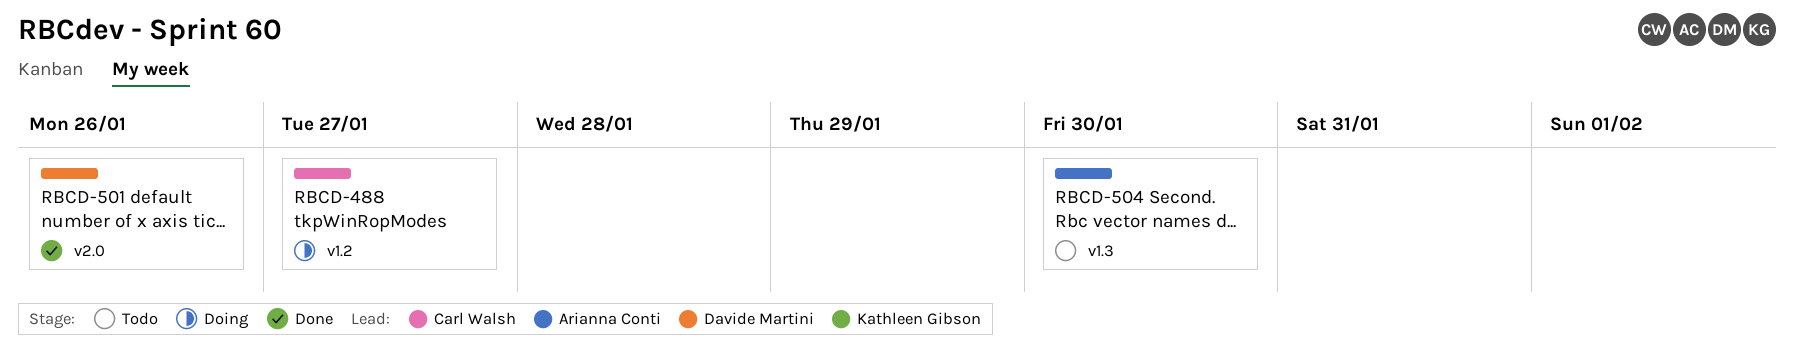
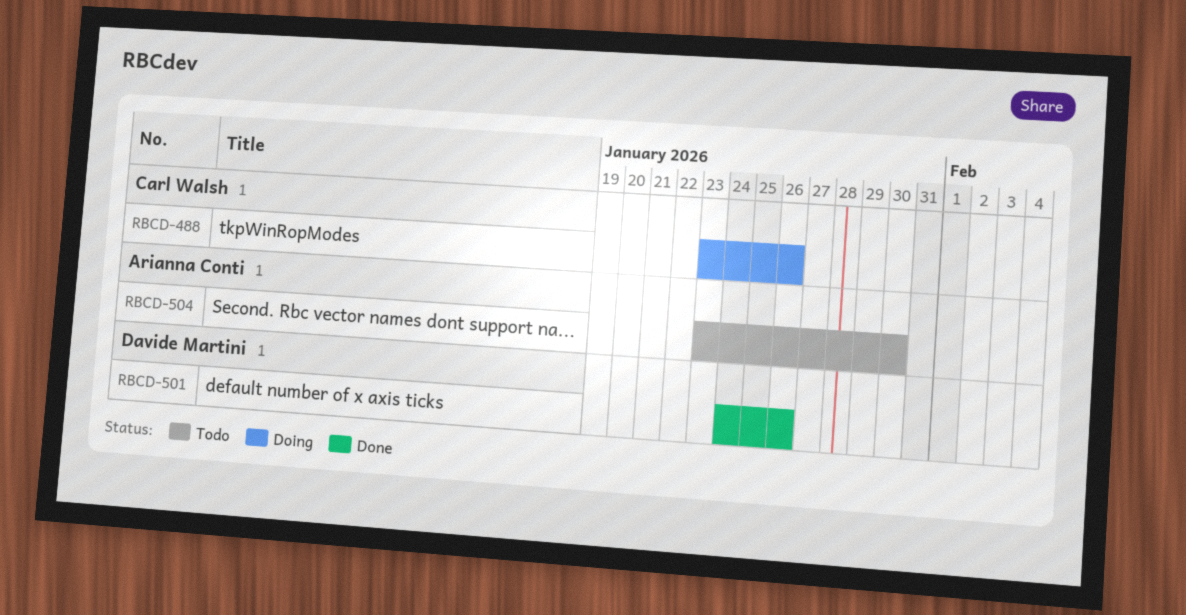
RBCD-488, due: Jan 27 -> Jan 26

